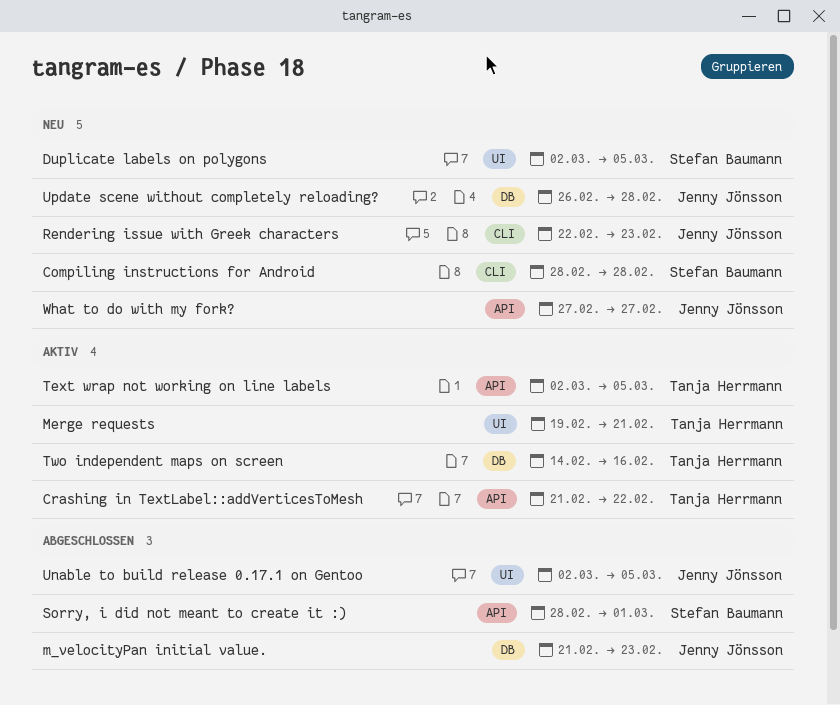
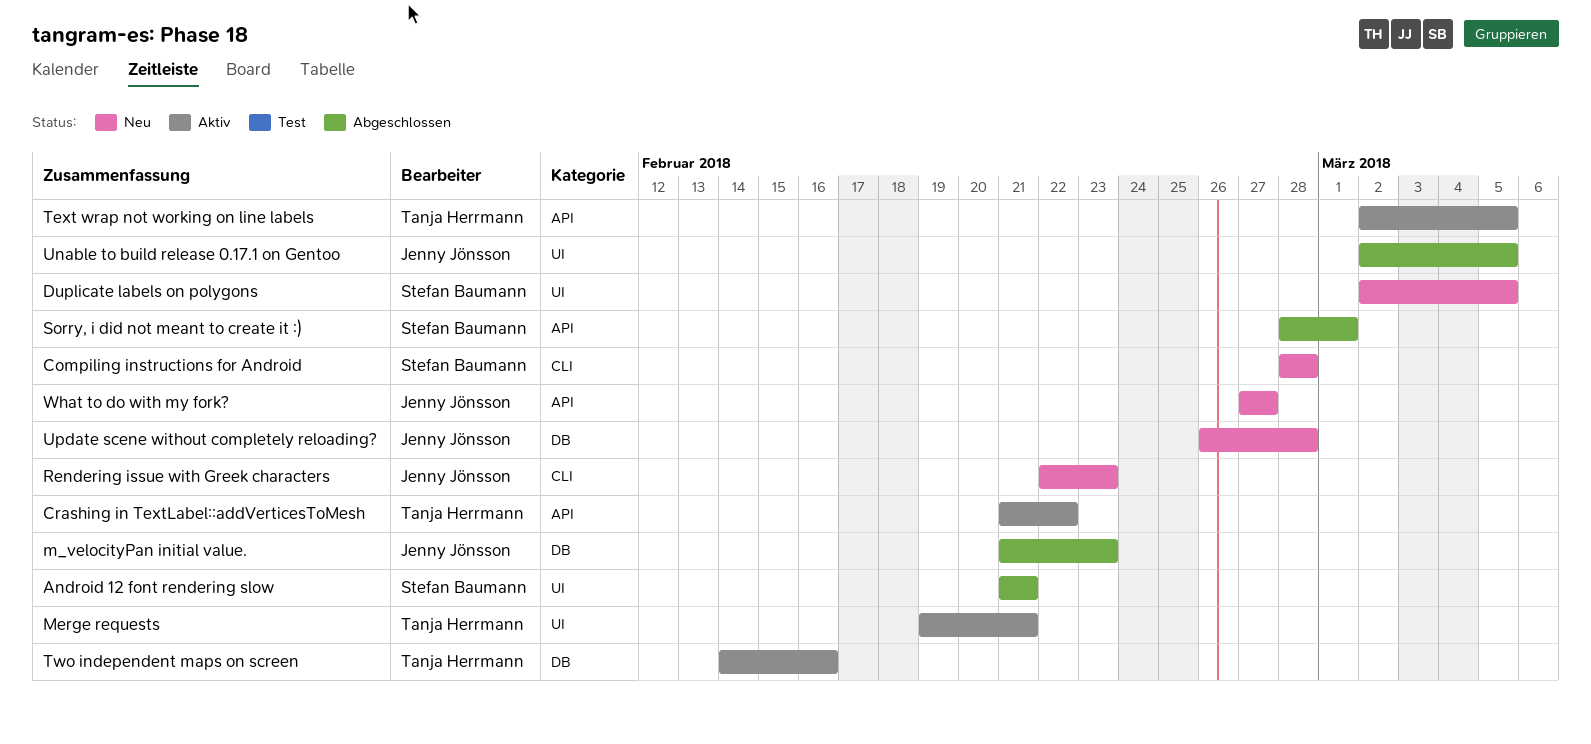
Android 12 font rendering slow: none -> present

